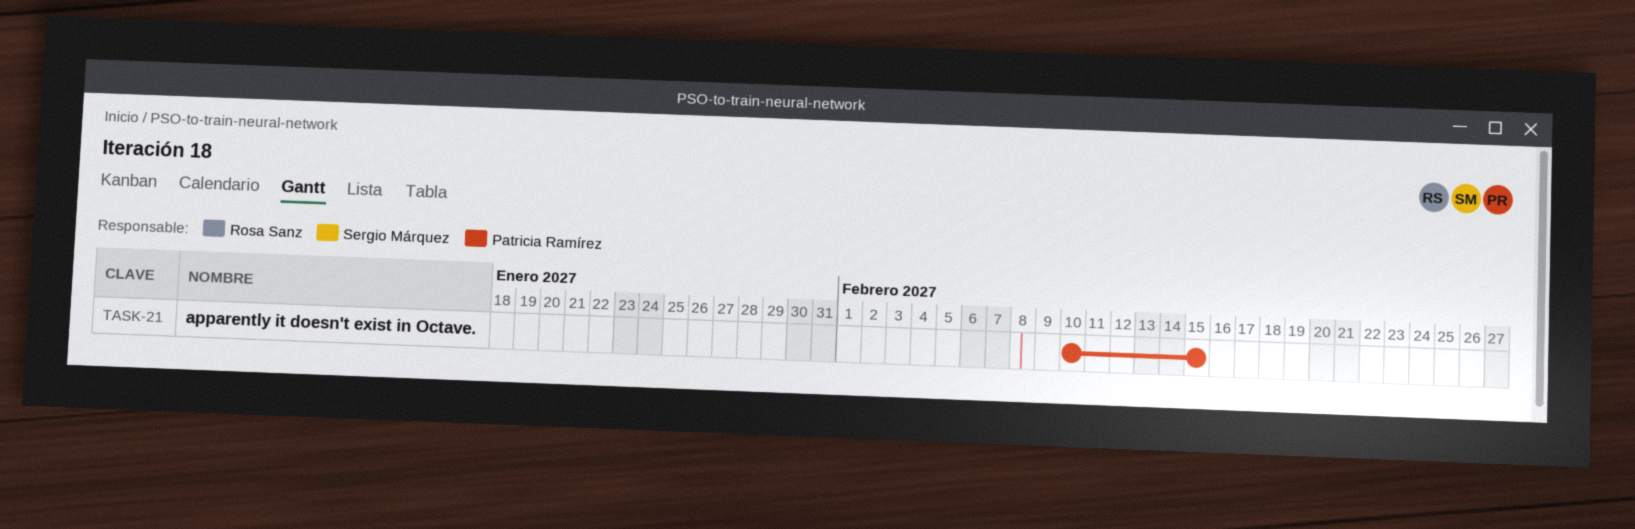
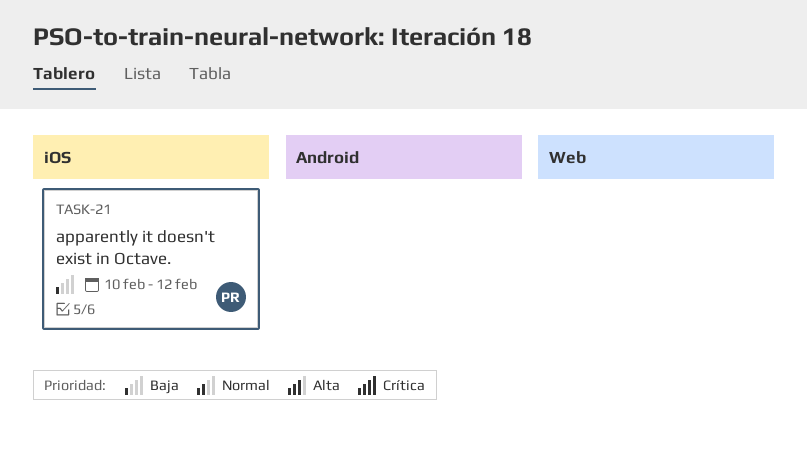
TASK-21, due: Feb 15 -> Feb 12

